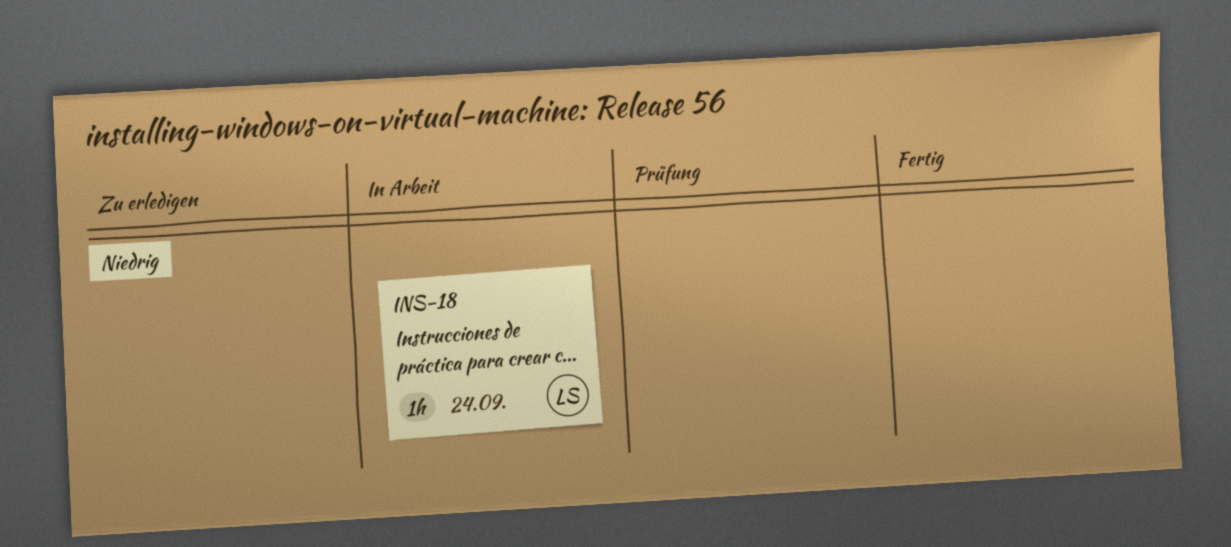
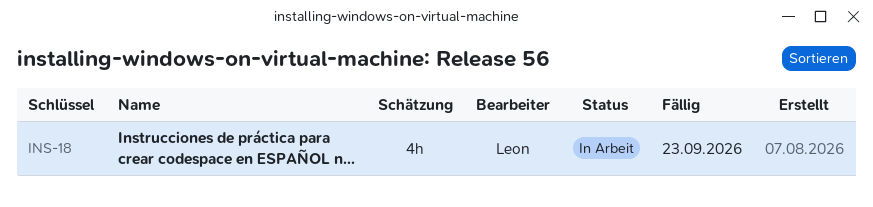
INS-18, estimate: 1h -> 4h
INS-18, due: Sep 24 -> Sep 23

